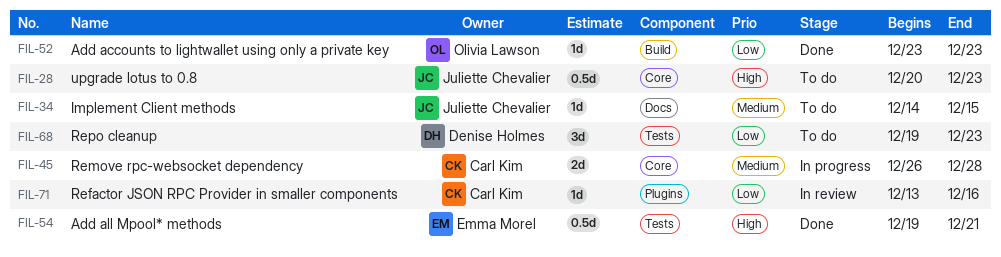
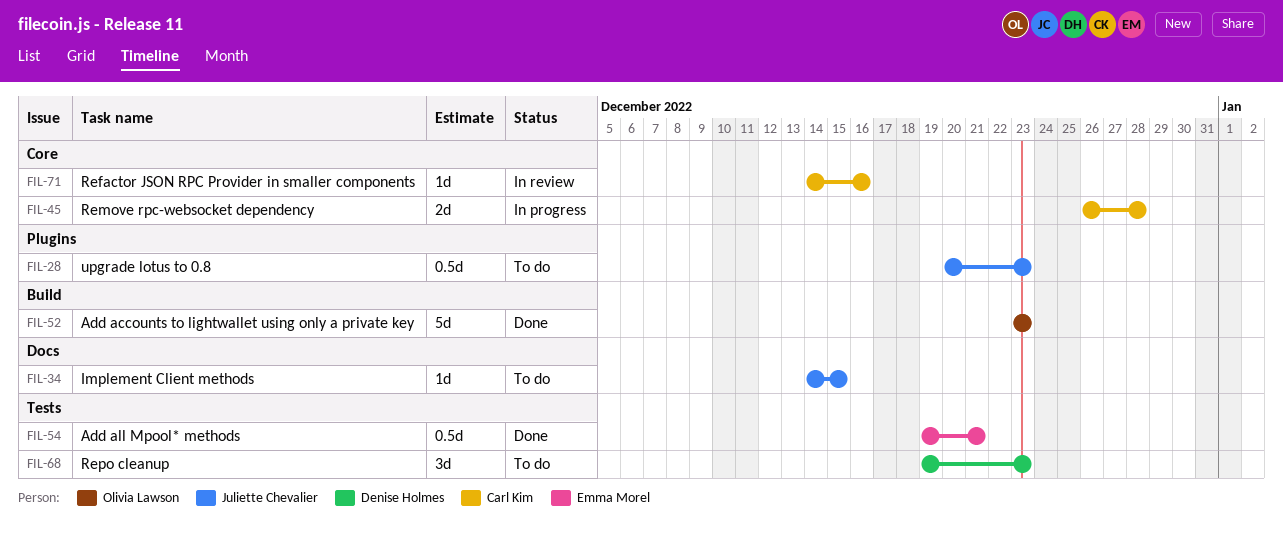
FIL-28, label: Core -> Plugins
FIL-52, estimate: 1d -> 5d
FIL-71, label: Plugins -> Core
FIL-71, start: Dec 13 -> Dec 14

